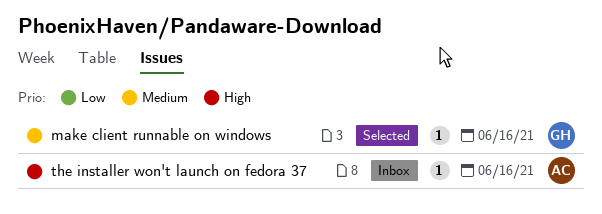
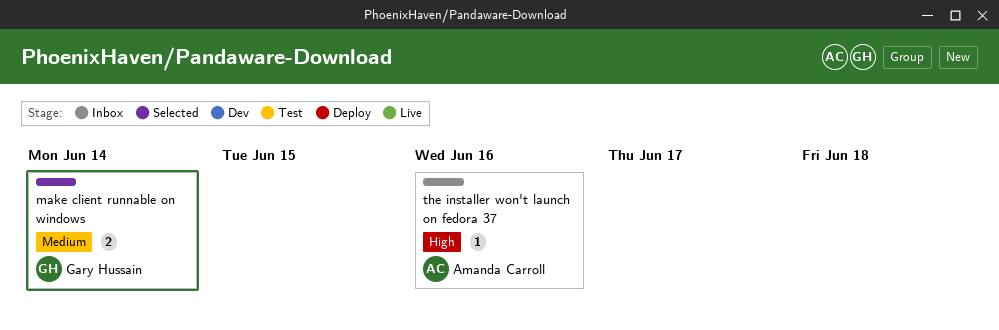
make client runnable on windows, estimate: 1 -> 2
make client runnable on windows, due: Jun 16 -> Jun 14

